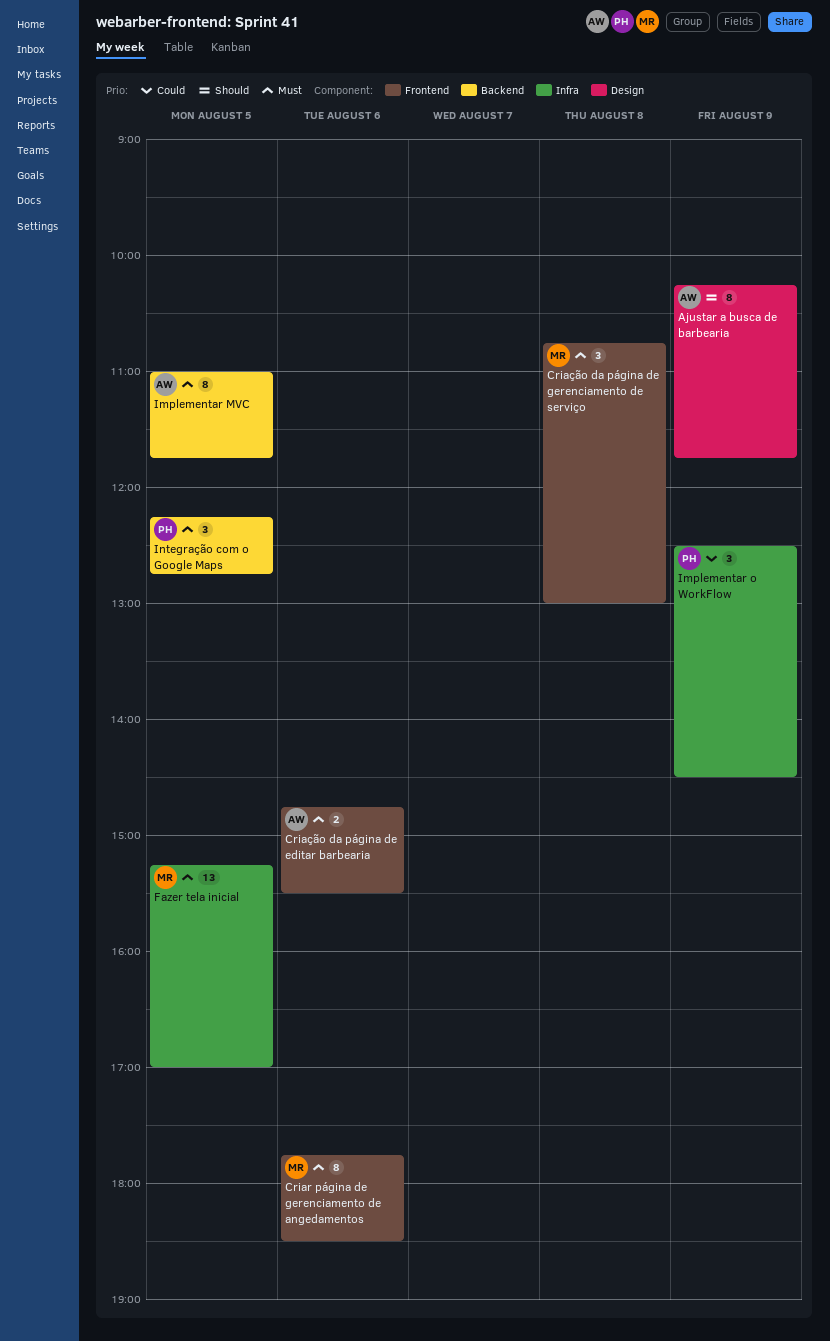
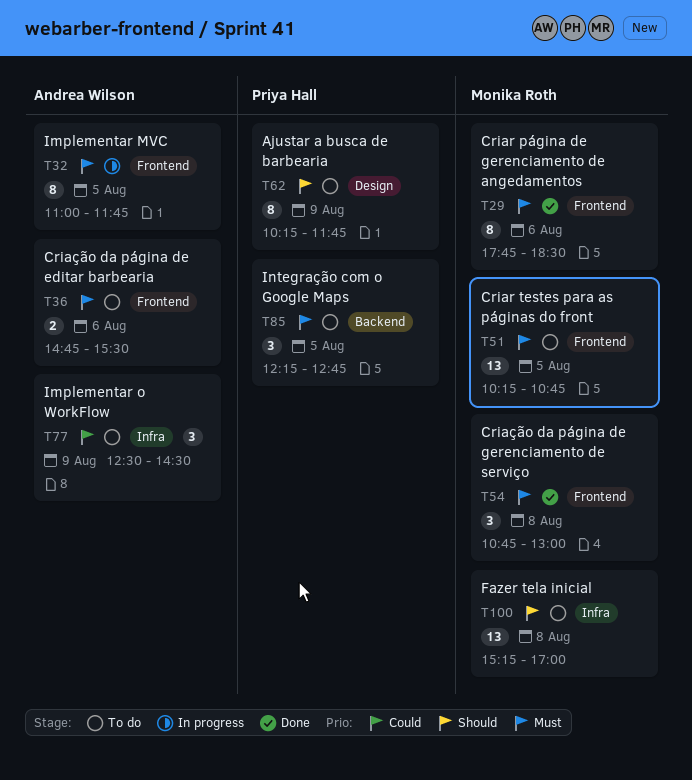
Ajustar a busca de barbearia, owner: Andrea Wilson -> Priya Hall
Criar testes para as páginas do front: none -> present
Fazer tela inicial, priority: Must -> Should
Fazer tela inicial, day: Aug 5 -> Aug 8
Implementar MVC, label: Backend -> Frontend
Implementar o WorkFlow, owner: Priya Hall -> Andrea Wilson

